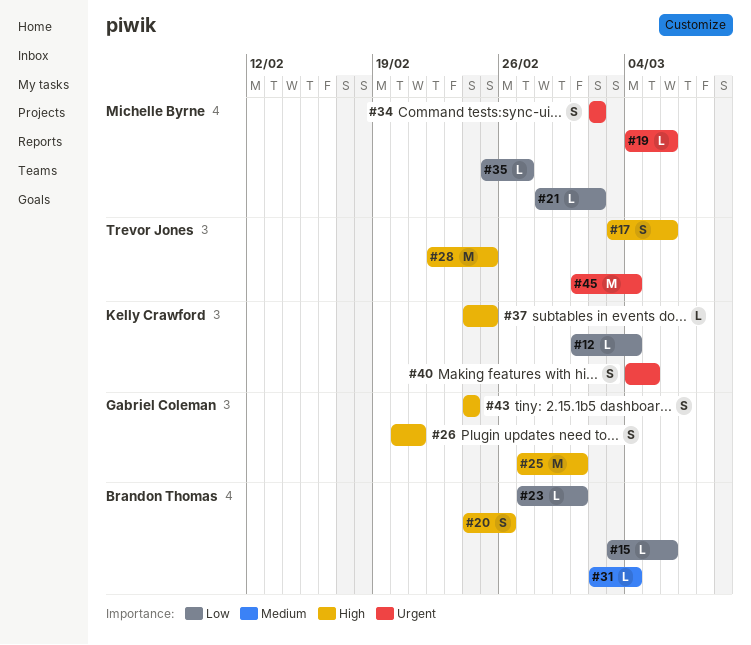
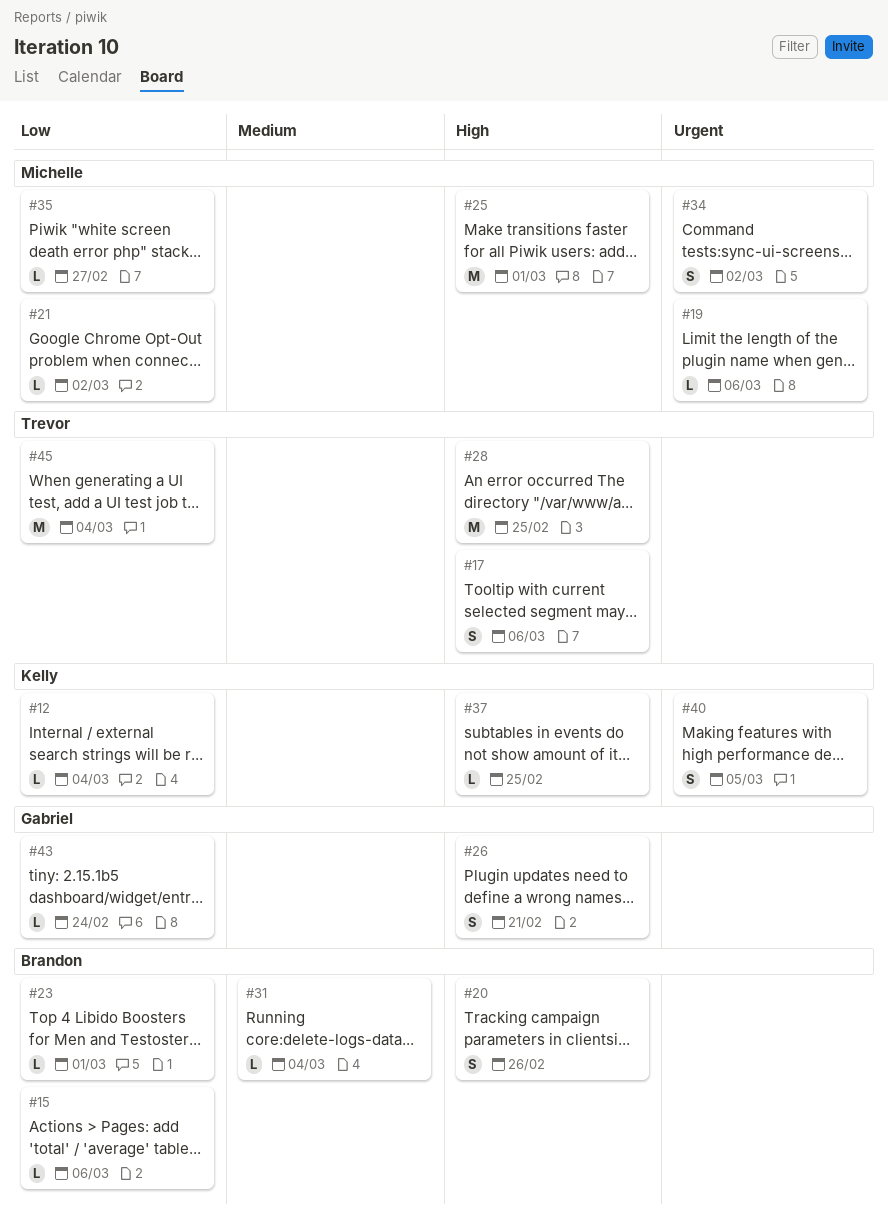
#25, owner: Gabriel Coleman -> Michelle Byrne
#43, priority: High -> Low
#43, estimate: S -> L
#45, priority: Urgent -> Low

